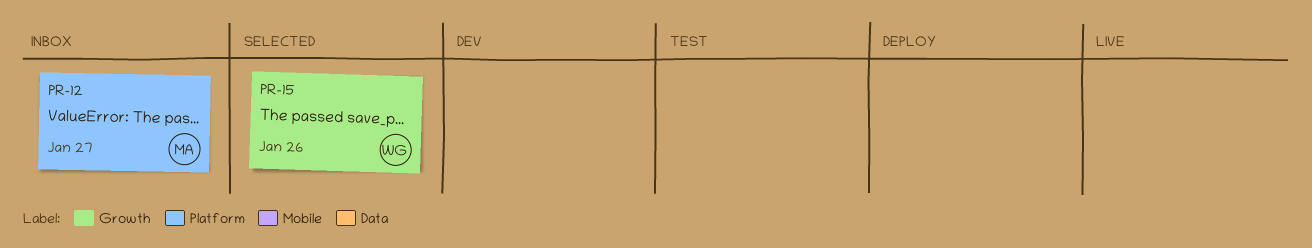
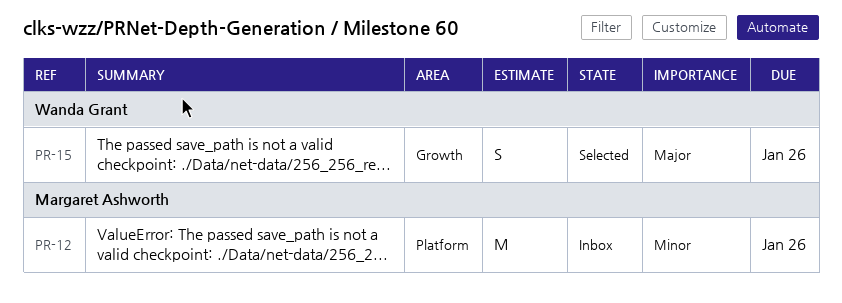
PR-12, due: Jan 27 -> Jan 26

